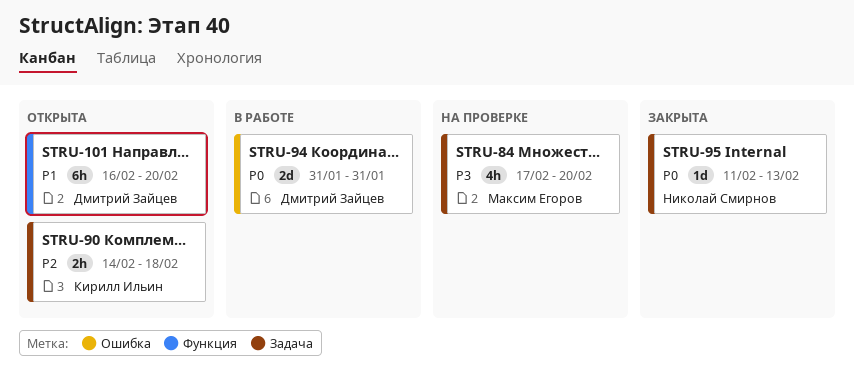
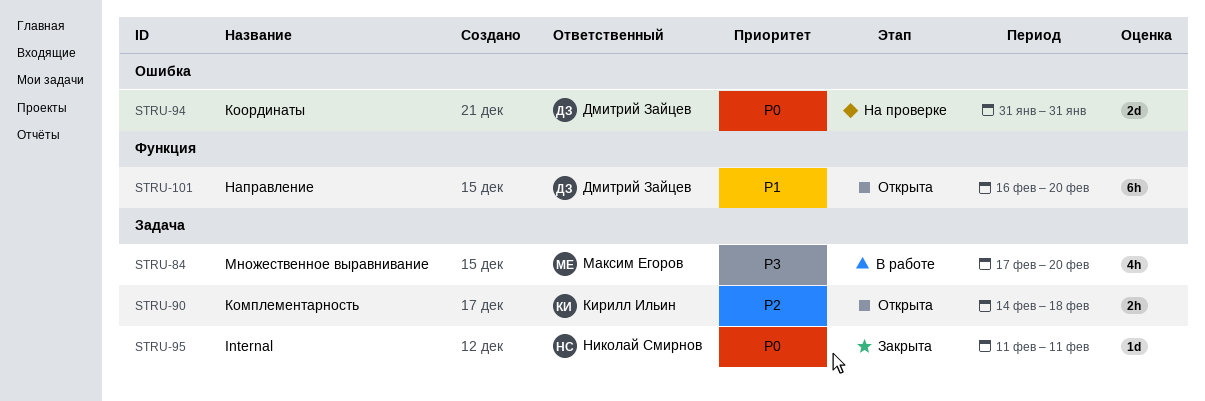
STRU-84, status: На проверке -> В работе
STRU-94, status: В работе -> На проверке
STRU-95, due: Feb 13 -> Feb 11

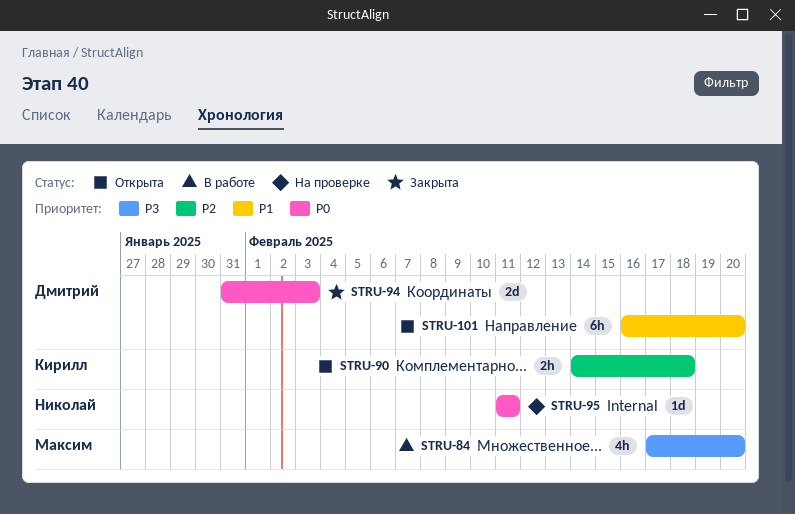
STRU-94, status: На проверке -> Закрыта
STRU-94, due: Jan 31 -> Feb 3
STRU-95, status: Закрыта -> На проверке

